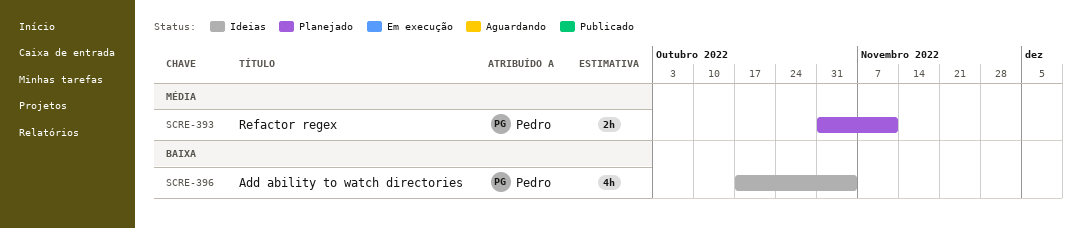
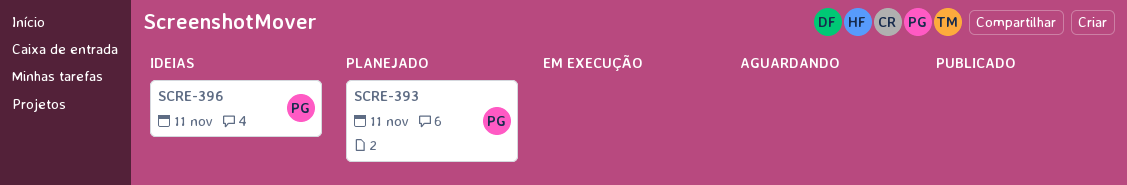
SCRE-396, due: Nov 4 -> Nov 11

